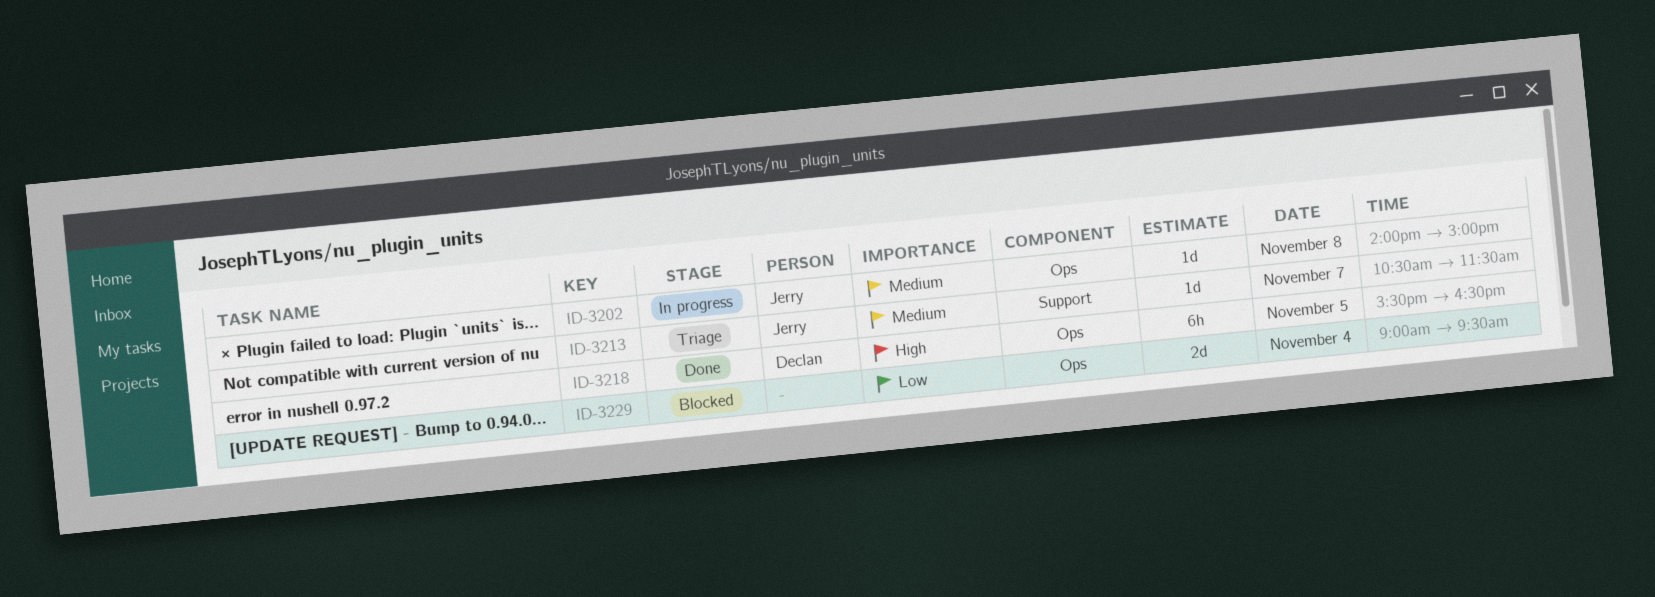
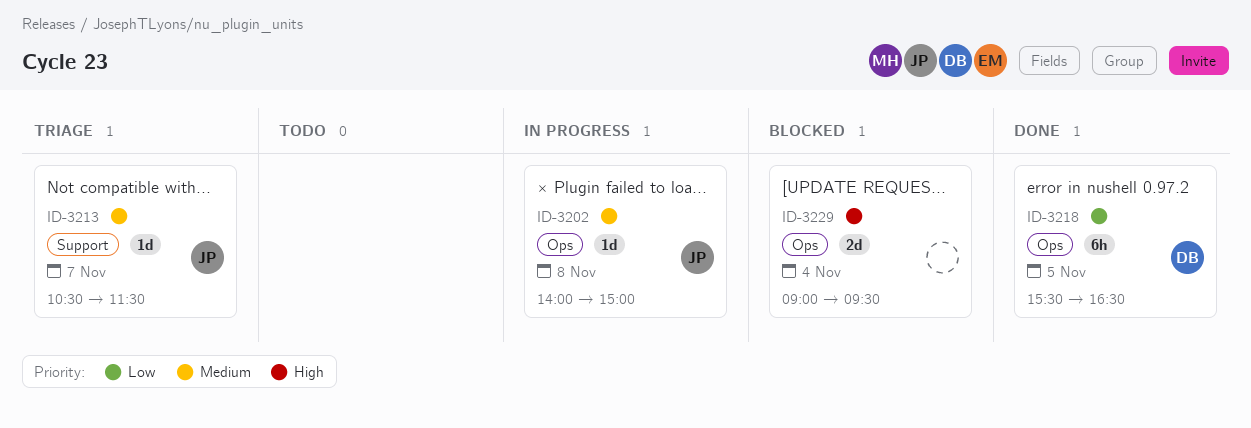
ID-3218, priority: High -> Low
ID-3229, priority: Low -> High

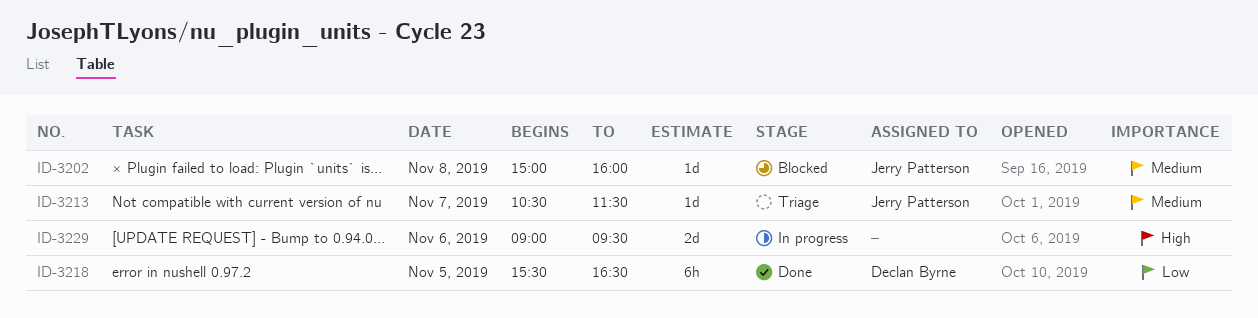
ID-3202, status: In progress -> Blocked
ID-3202, begins: 14:00 -> 15:00
ID-3202, ends: 15:00 -> 16:00
ID-3229, status: Blocked -> In progress
ID-3229, day: Nov 4 -> Nov 6

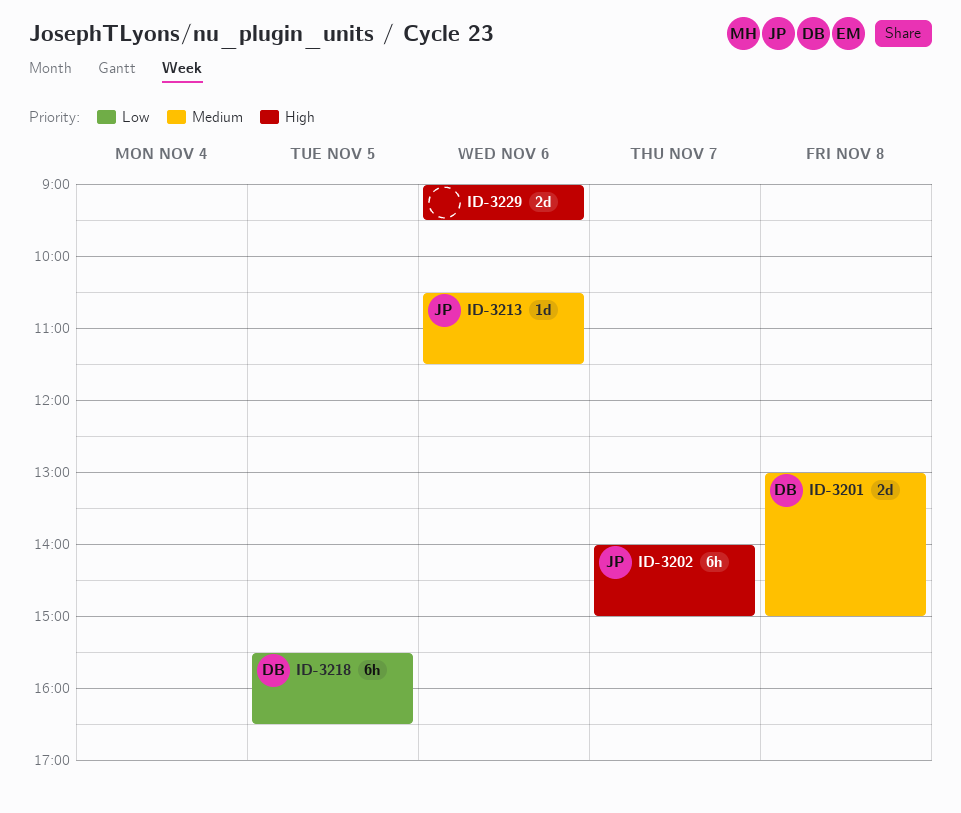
ID-3201: none -> present
ID-3202, priority: Medium -> High
ID-3202, estimate: 1d -> 6h
ID-3202, day: Nov 8 -> Nov 7
ID-3202, begins: 15:00 -> 14:00
ID-3202, ends: 16:00 -> 15:00
ID-3213, day: Nov 7 -> Nov 6

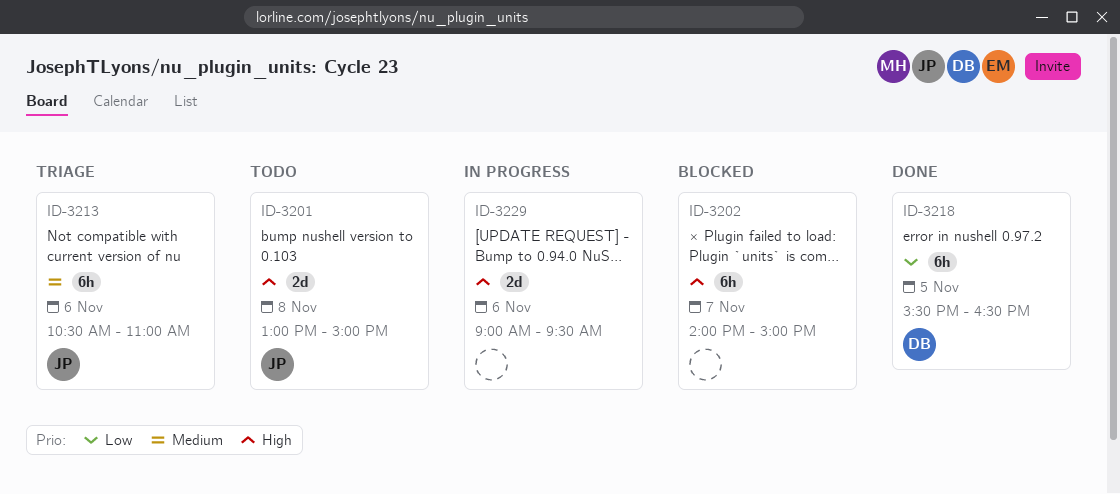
ID-3201, owner: DB -> JP
ID-3201, priority: Medium -> High
ID-3202, owner: JP -> none
ID-3213, estimate: 1d -> 6h
ID-3213, ends: 11:30 -> 11:00

